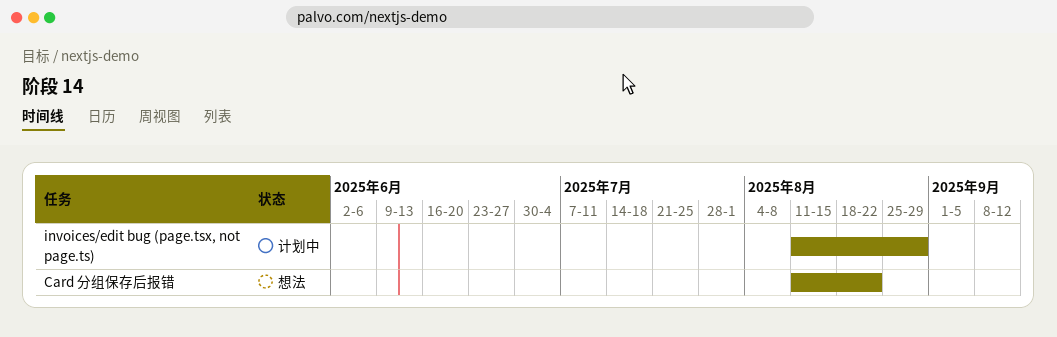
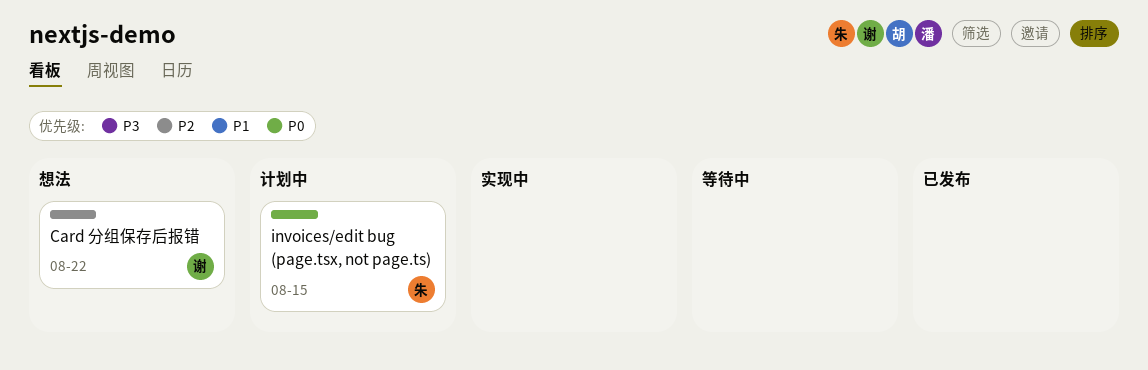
invoices/edit bug (page.tsx, not page.ts), due: Aug 29 -> Aug 15

